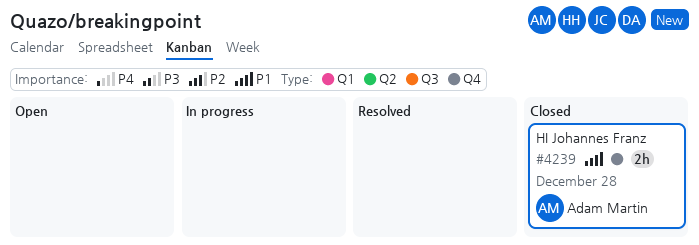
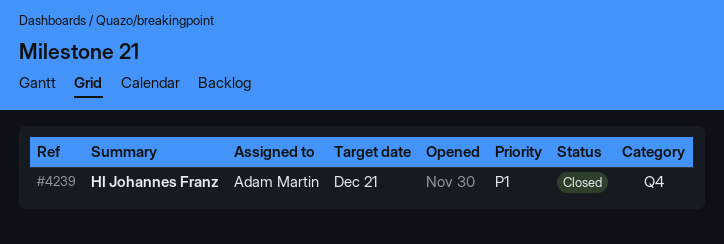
#4239, due: Dec 28 -> Dec 21

